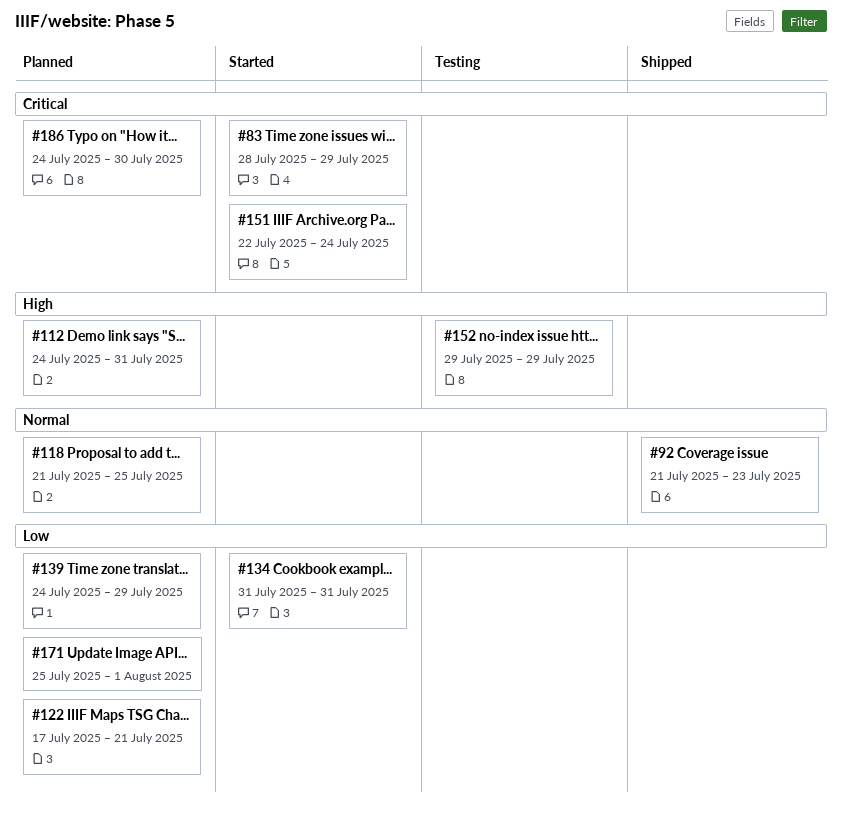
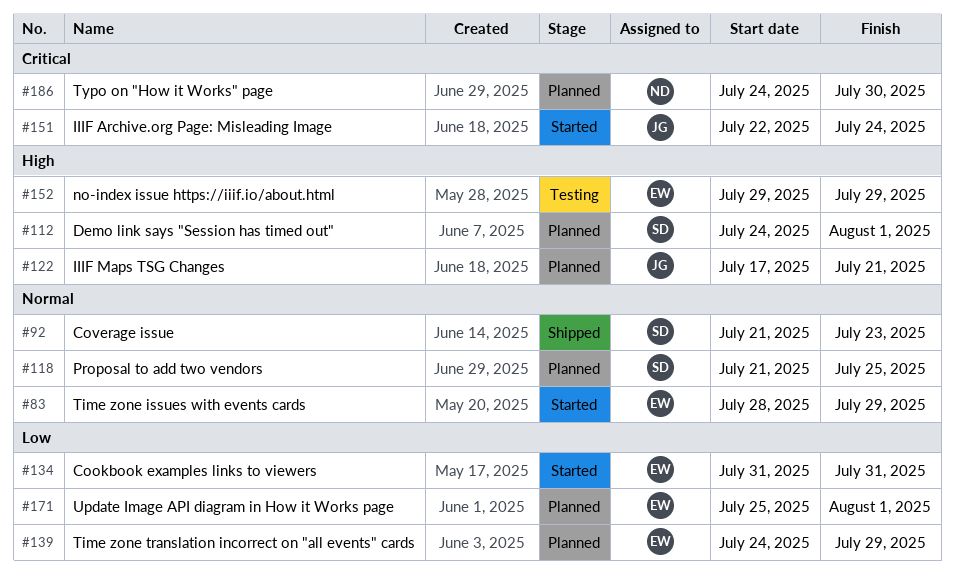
#83, priority: Critical -> Normal
#112, due: Jul 31 -> Aug 1
#122, priority: Low -> High

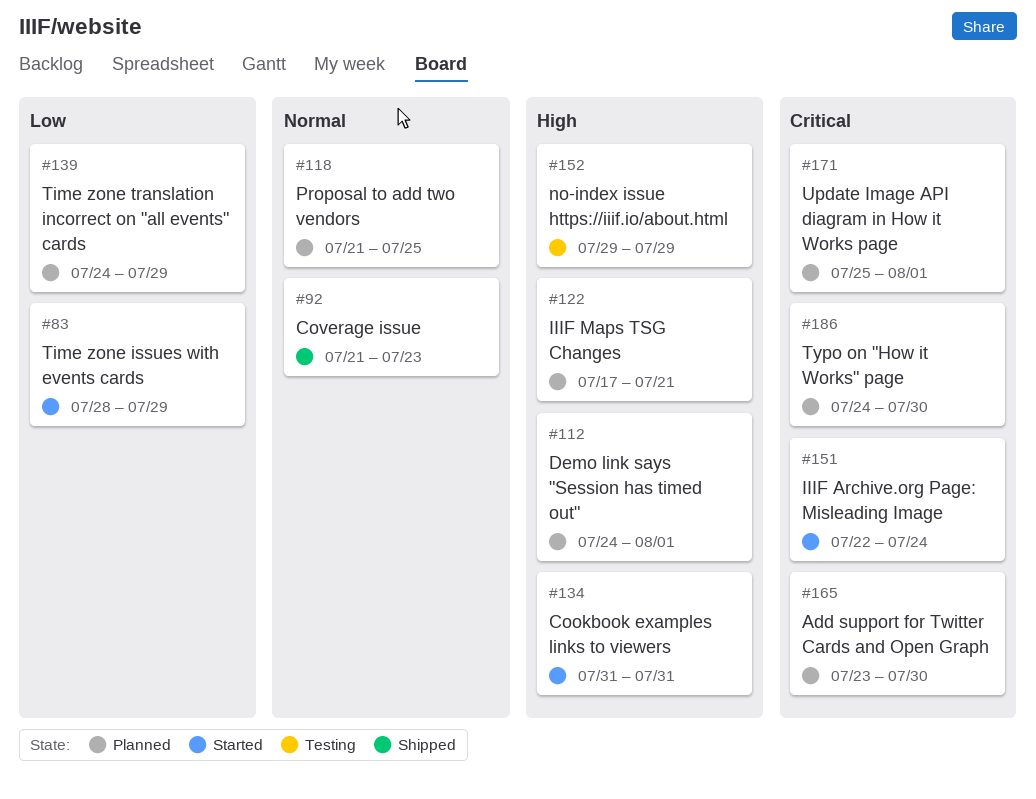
#83, priority: Normal -> Low
#134, priority: Low -> High
#165: none -> present
#171, priority: Low -> Critical

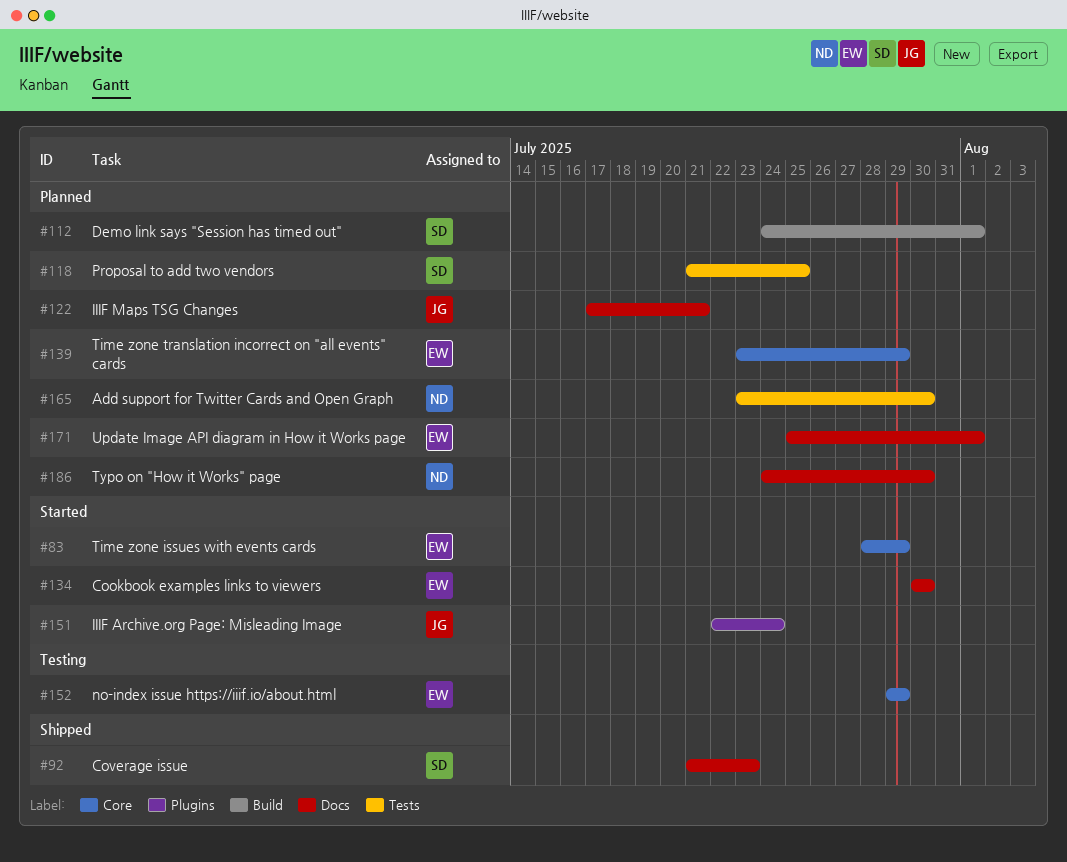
#134, start: Jul 31 -> Jul 30
#134, due: Jul 31 -> Jul 30
#139, start: Jul 24 -> Jul 23

